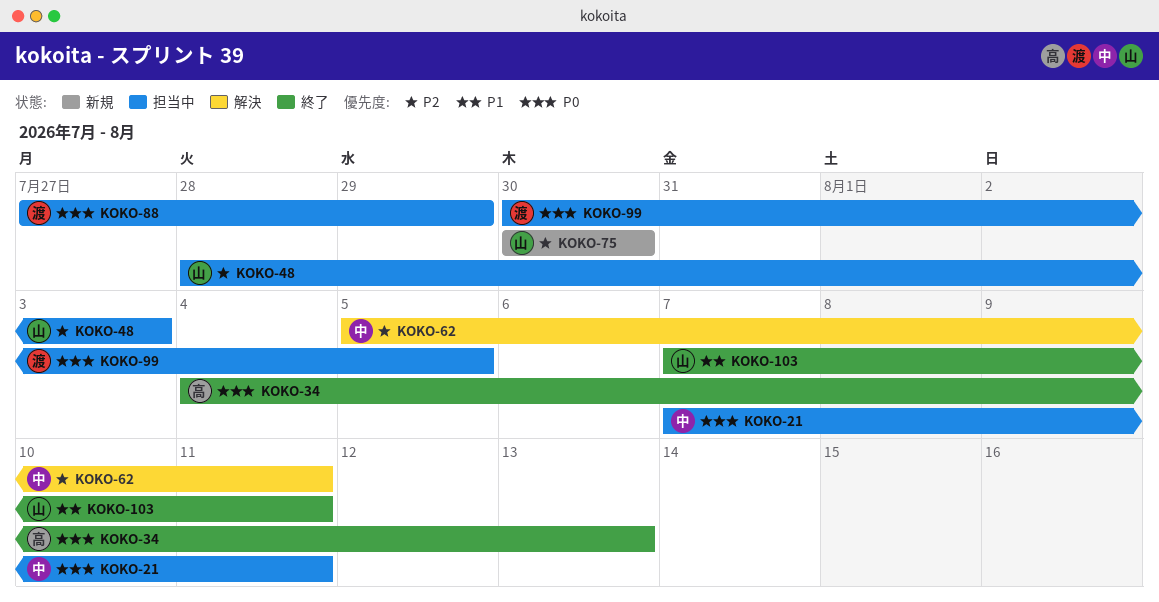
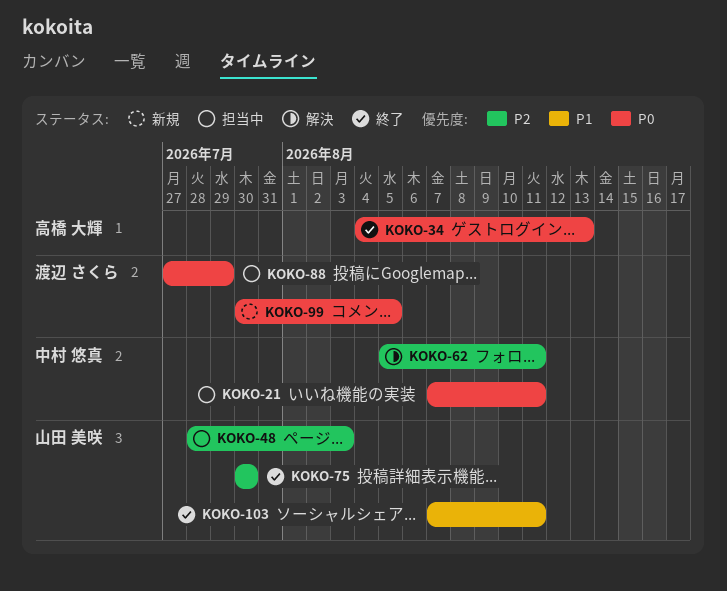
KOKO-75, status: 新規 -> 終了
KOKO-99, status: 担当中 -> 新規

